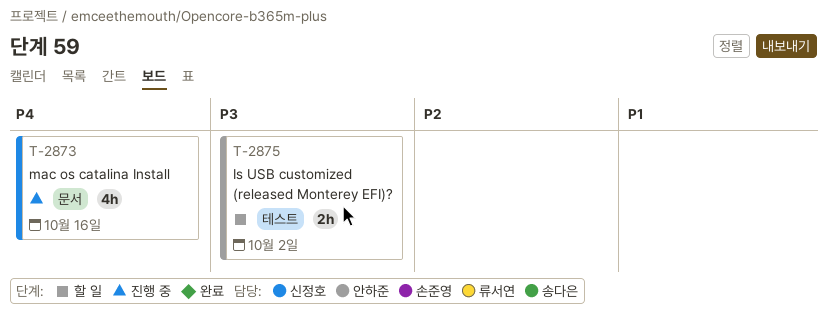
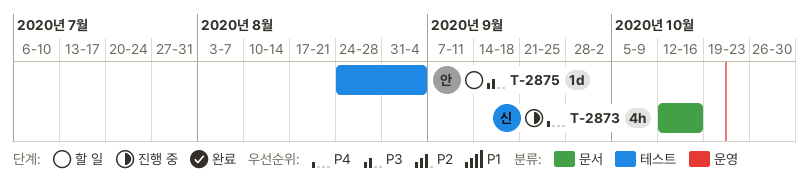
T-2875, estimate: 2h -> 1d
T-2875, due: Oct 2 -> Sep 4

